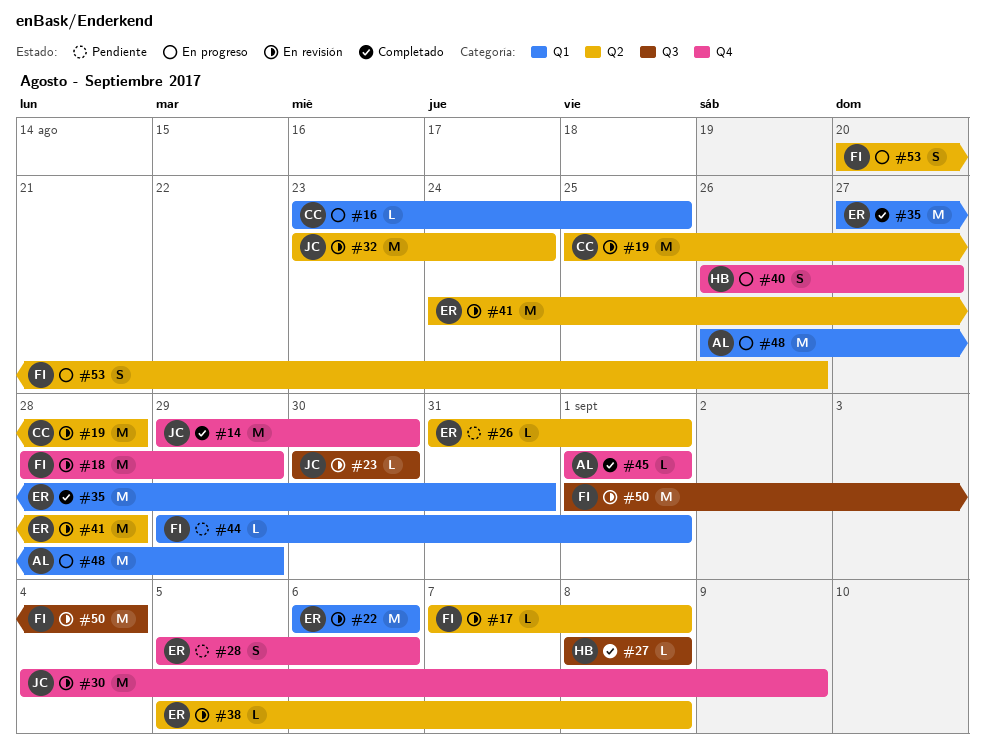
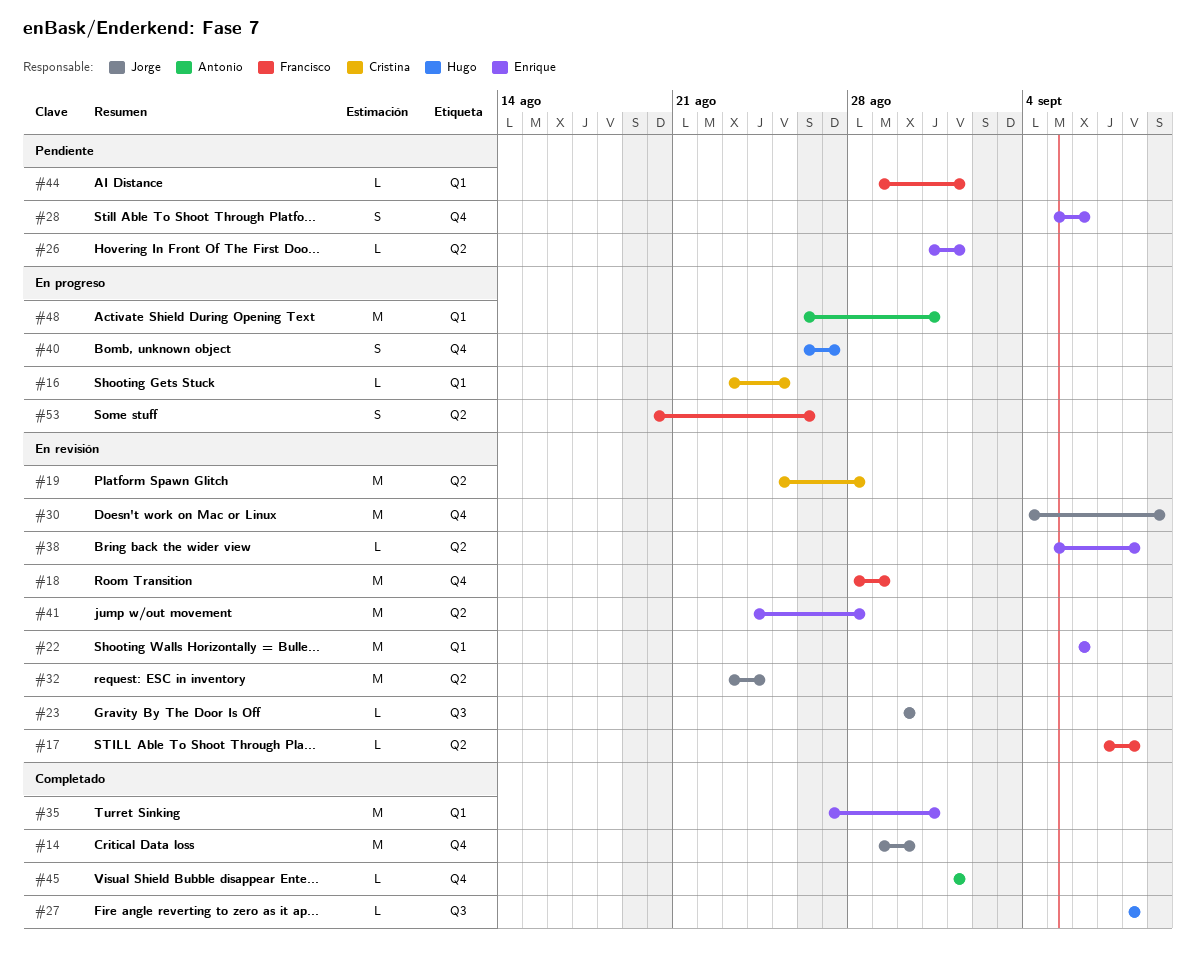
#48, due: Aug 29 -> Aug 31
#50: present -> none

